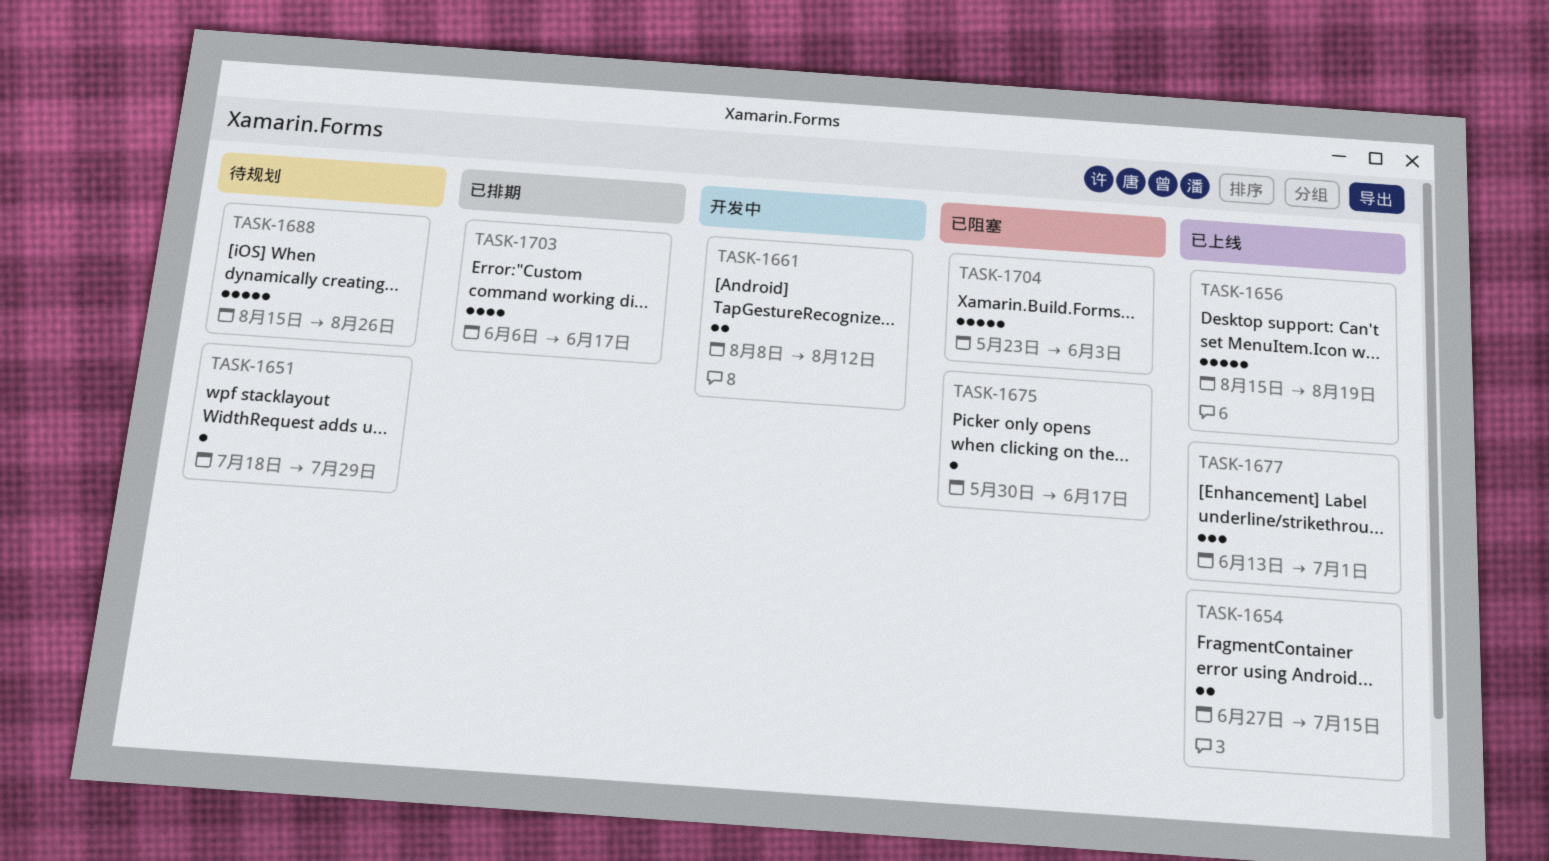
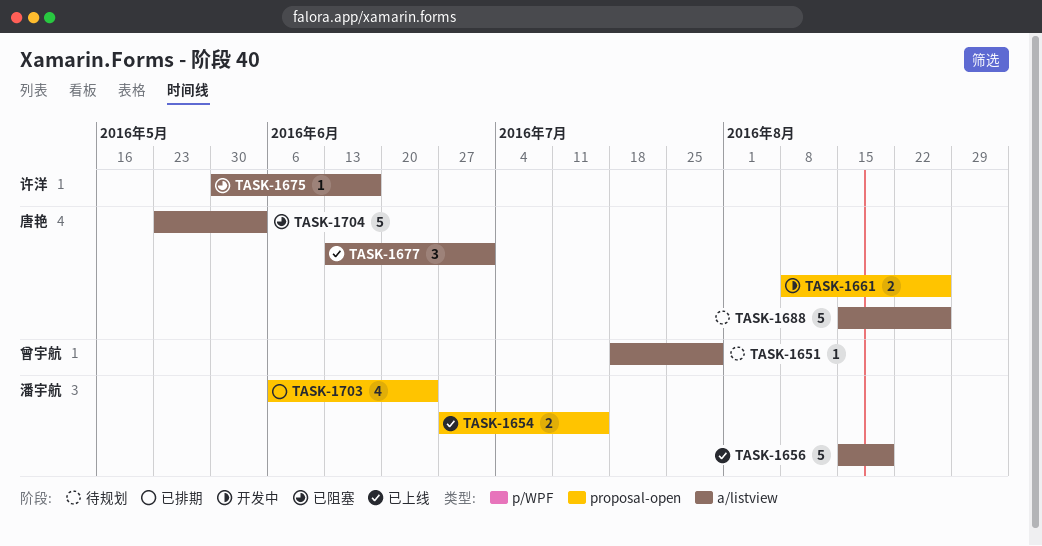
TASK-1661, due: Aug 12 -> Aug 26
TASK-1703, due: Jun 17 -> Jun 24

